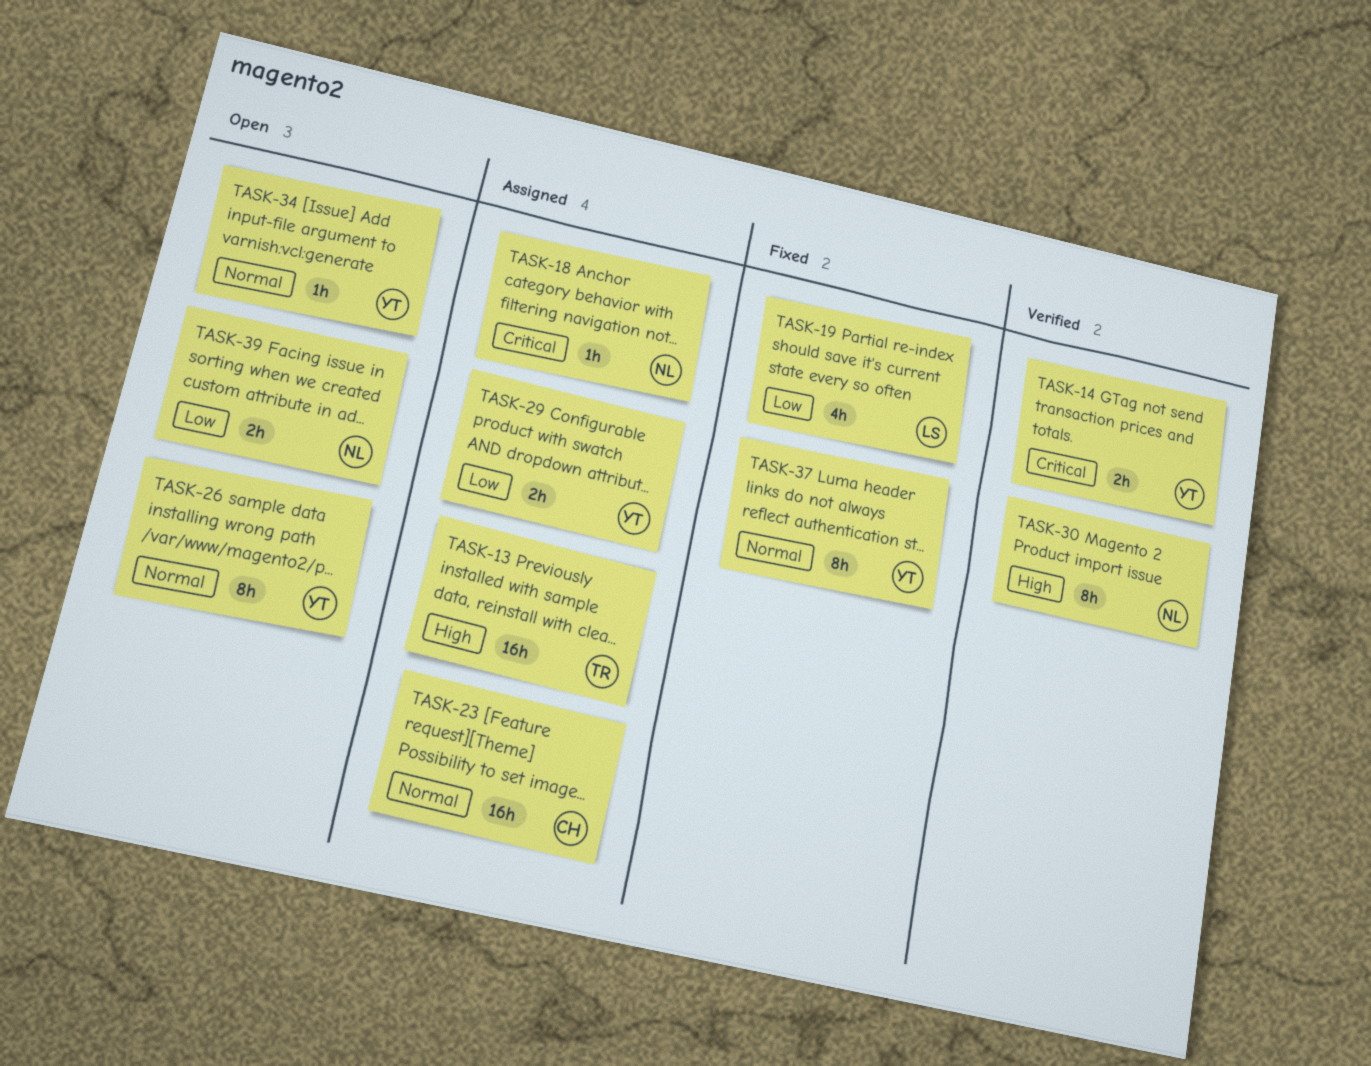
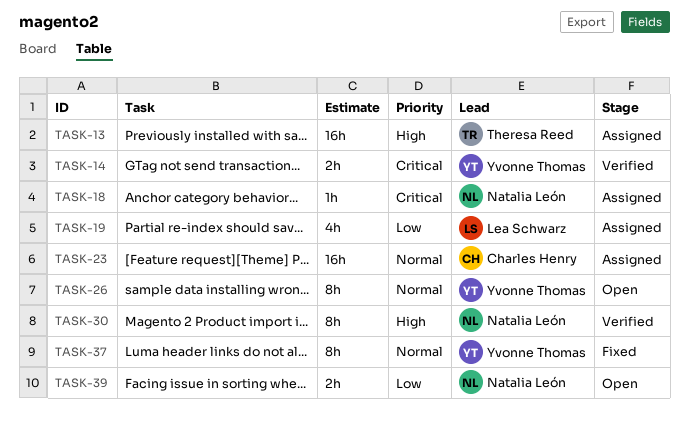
TASK-19, status: Fixed -> Assigned
TASK-29: present -> none
TASK-34: present -> none

